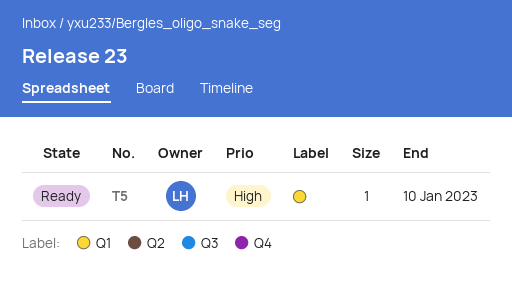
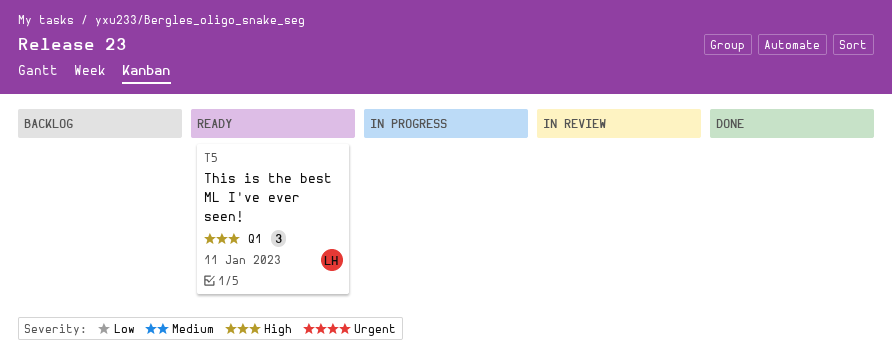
T5, estimate: 1 -> 3
T5, due: Jan 10 -> Jan 11

